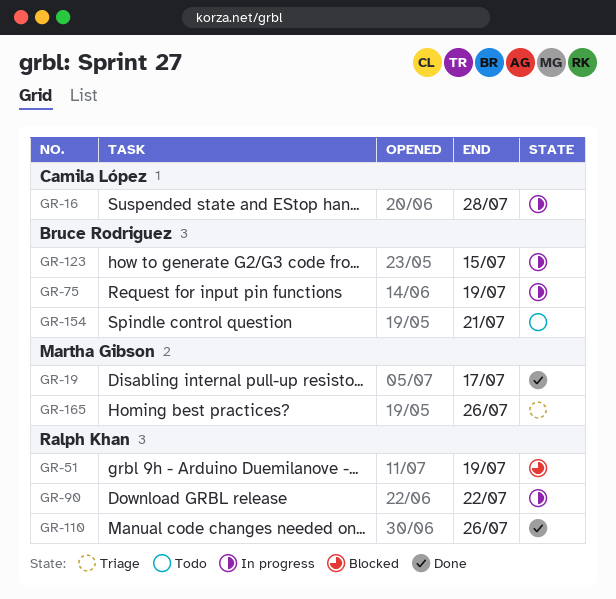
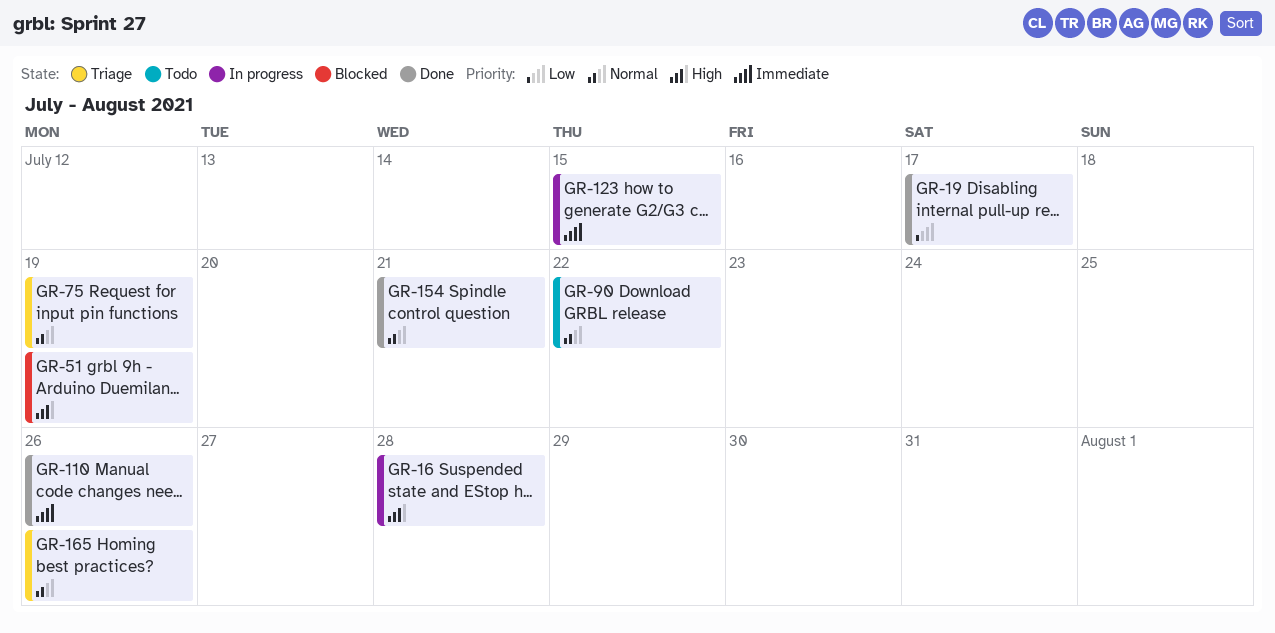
GR-75, status: In progress -> Triage
GR-90, status: In progress -> Todo
GR-154, status: Todo -> Done

